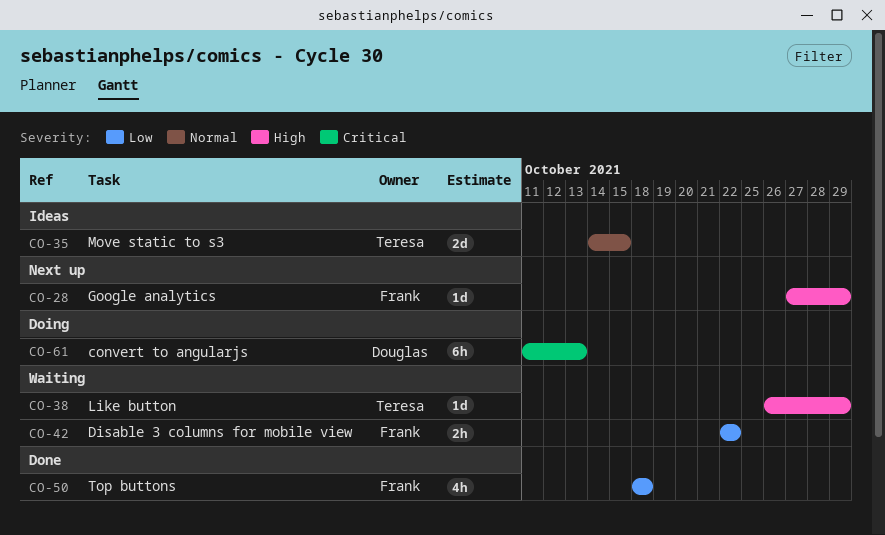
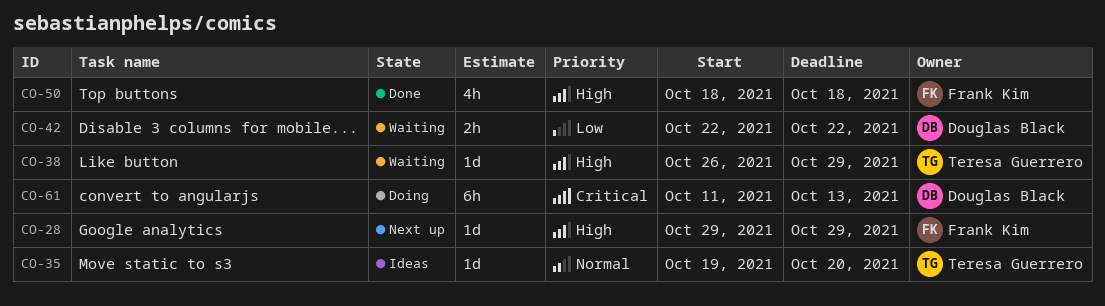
CO-28, start: Oct 27 -> Oct 29
CO-35, estimate: 2d -> 1d
CO-35, start: Oct 14 -> Oct 19
CO-35, due: Oct 15 -> Oct 20
CO-42, owner: Frank Kim -> Douglas Black
CO-50, priority: Low -> High

